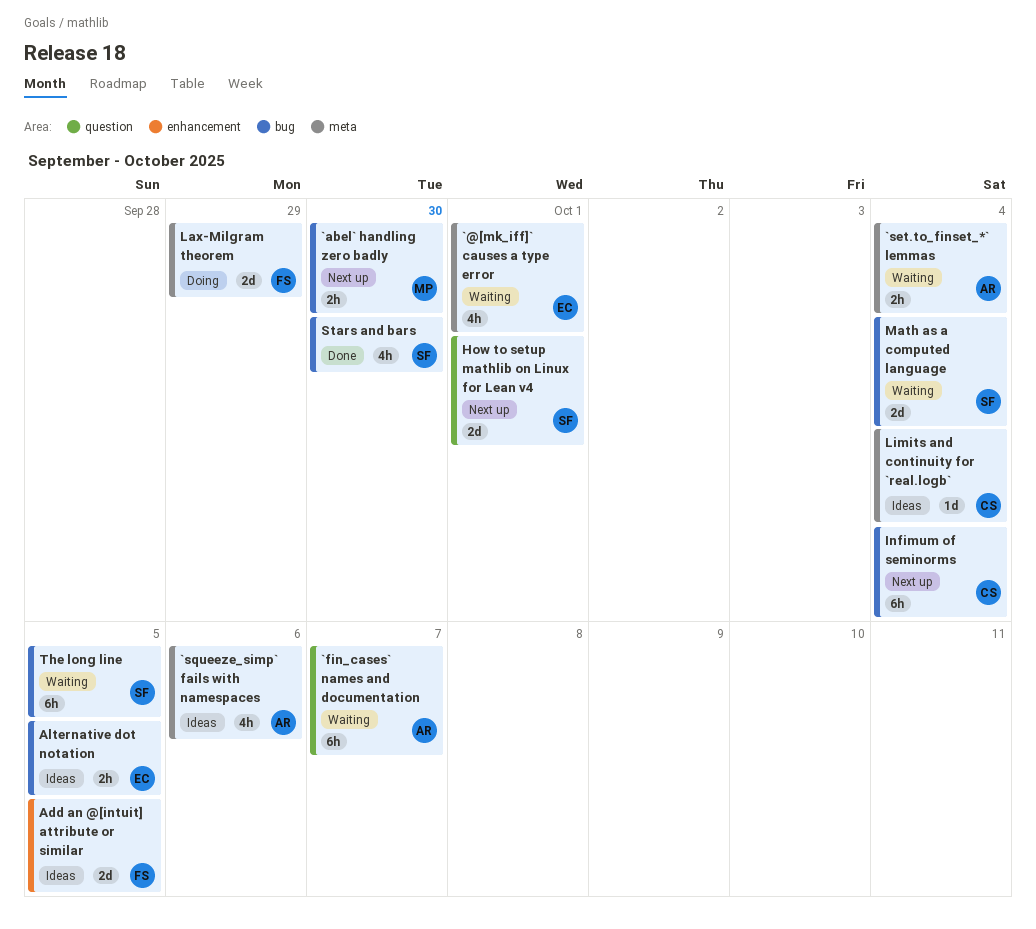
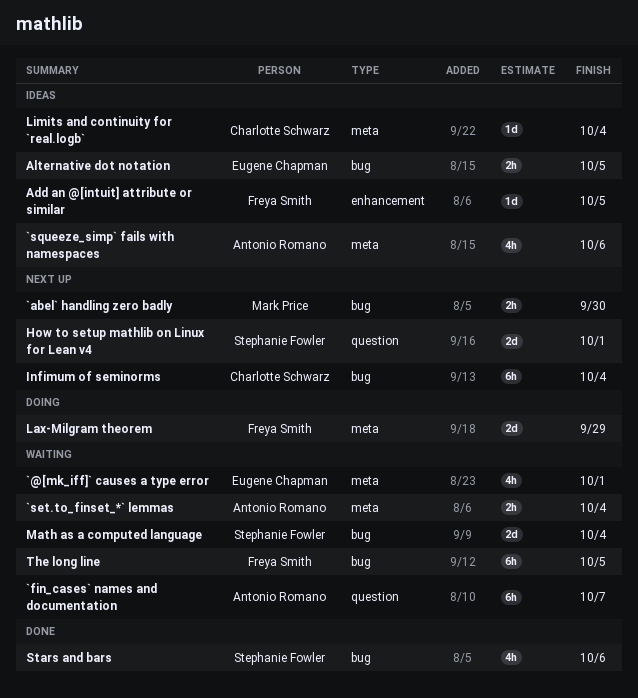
Add an @[intuit] attribute or similar, estimate: 2d -> 1d
Stars and bars, due: Sep 30 -> Oct 6
The long line, owner: Stephanie Fowler -> Freya Smith

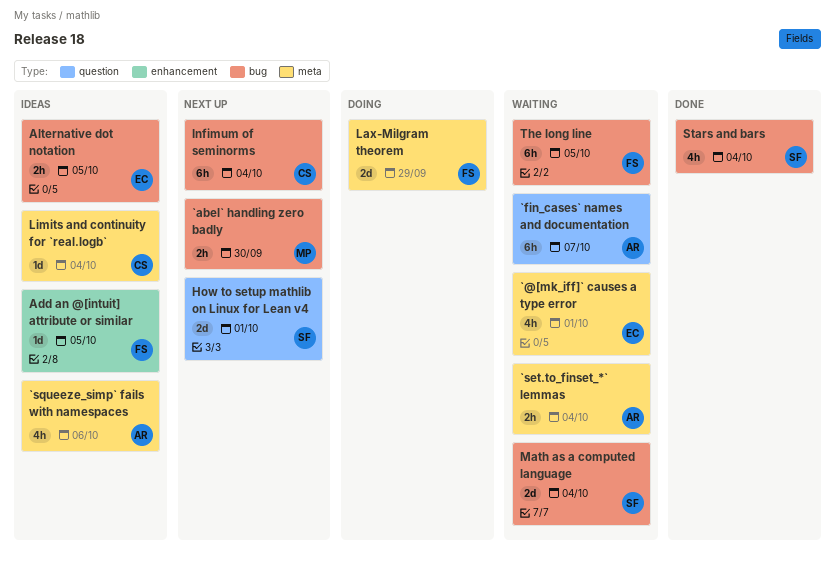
Stars and bars, due: Oct 6 -> Oct 4

